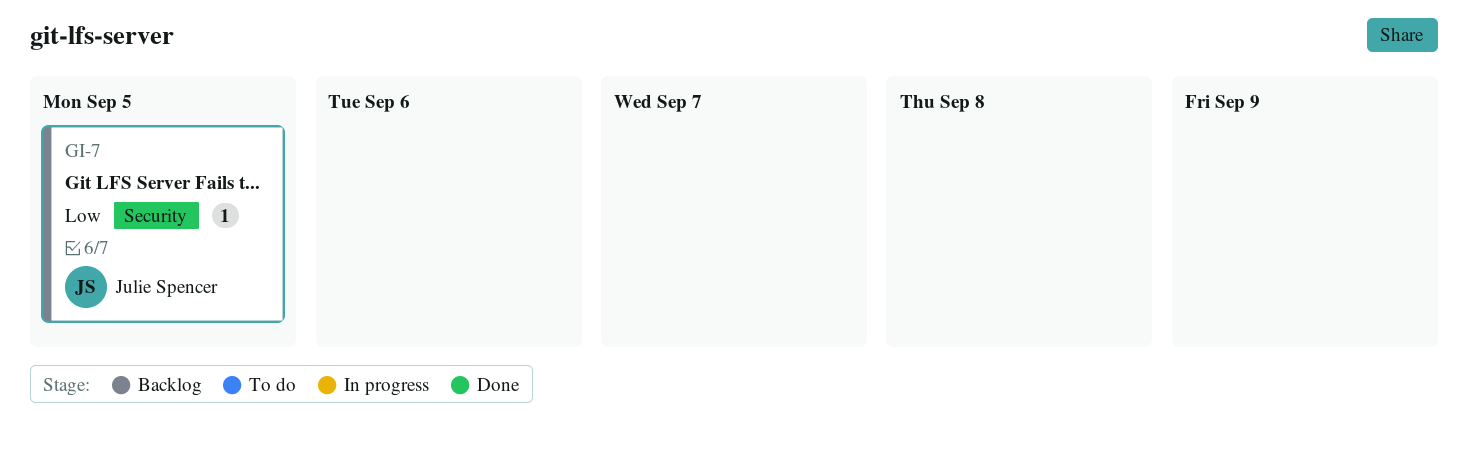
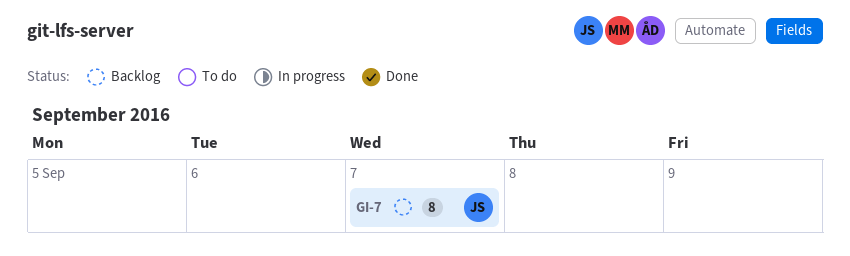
GI-7, estimate: 1 -> 8
GI-7, due: Sep 5 -> Sep 7

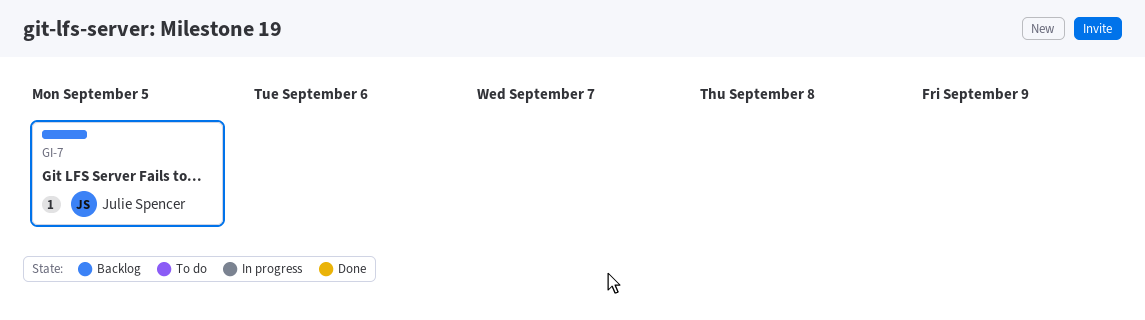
GI-7, estimate: 8 -> 1
GI-7, due: Sep 7 -> Sep 5

